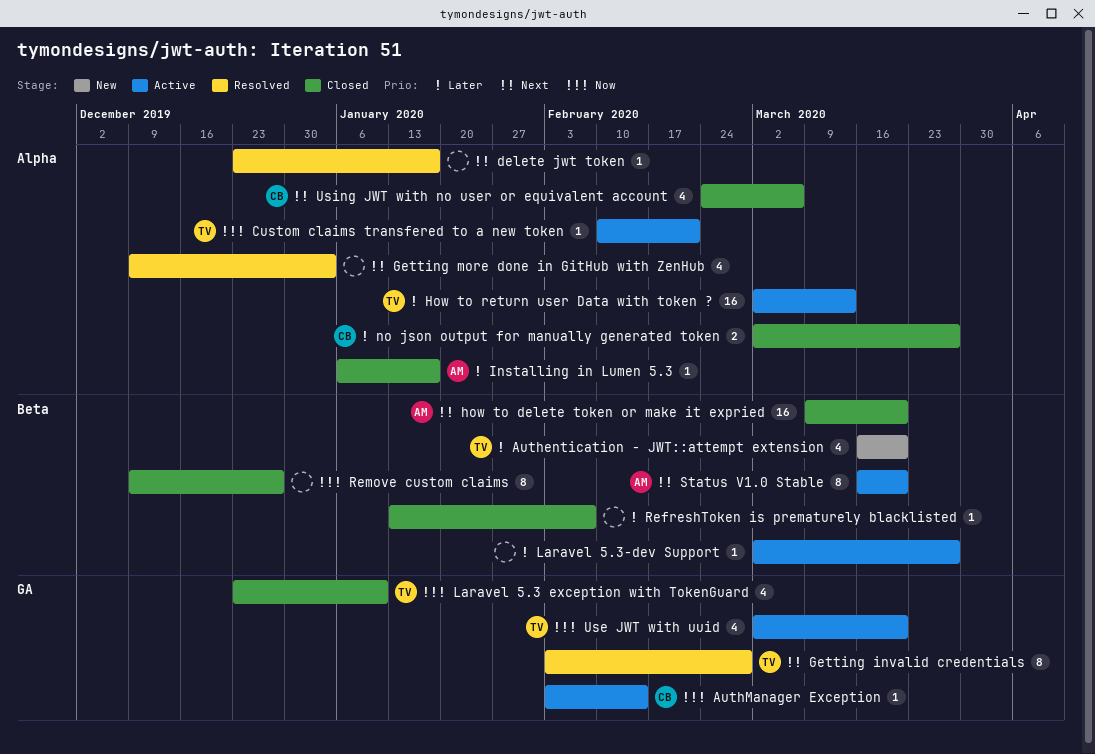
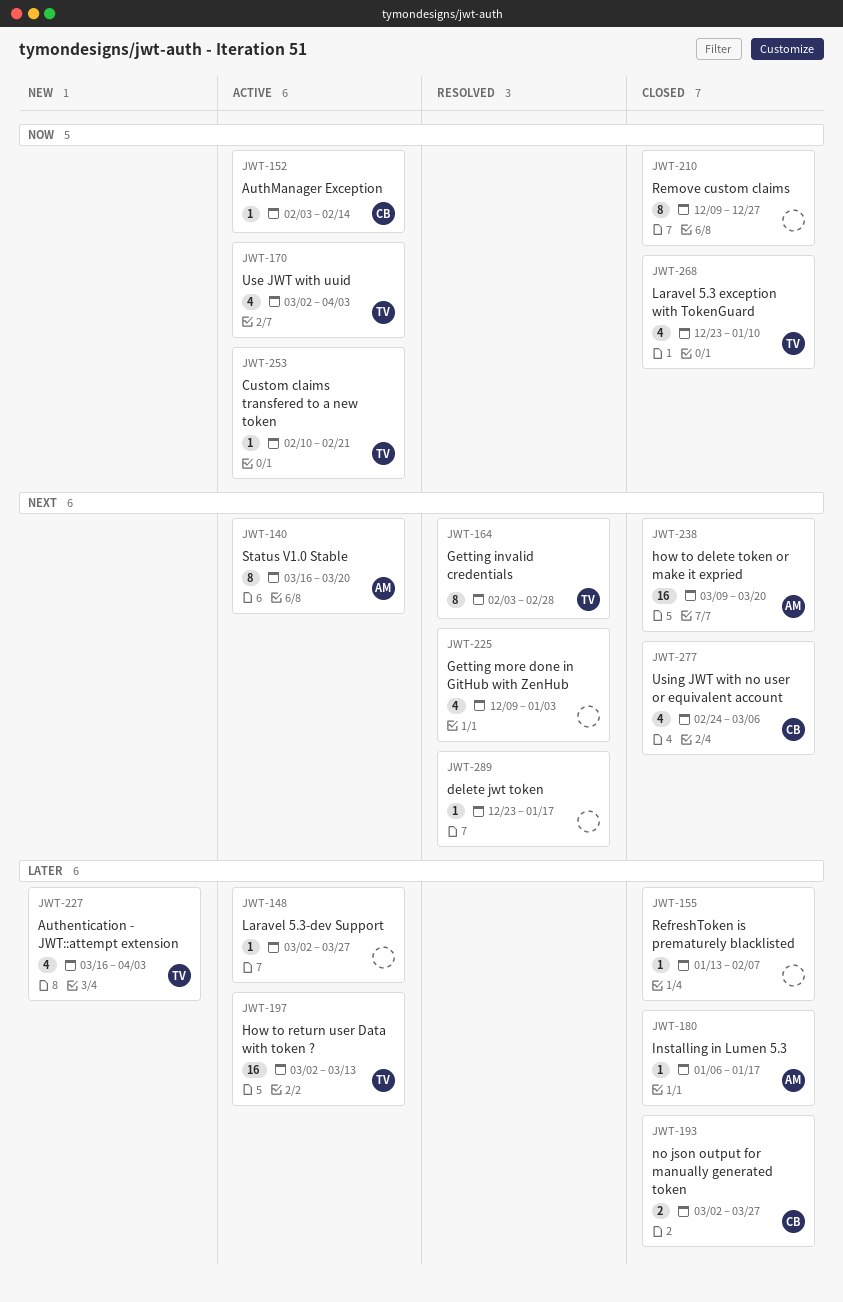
Authentication - JWT::attempt extension, due: Mar 20 -> Apr 3
Use JWT with uuid, due: Mar 20 -> Apr 3

